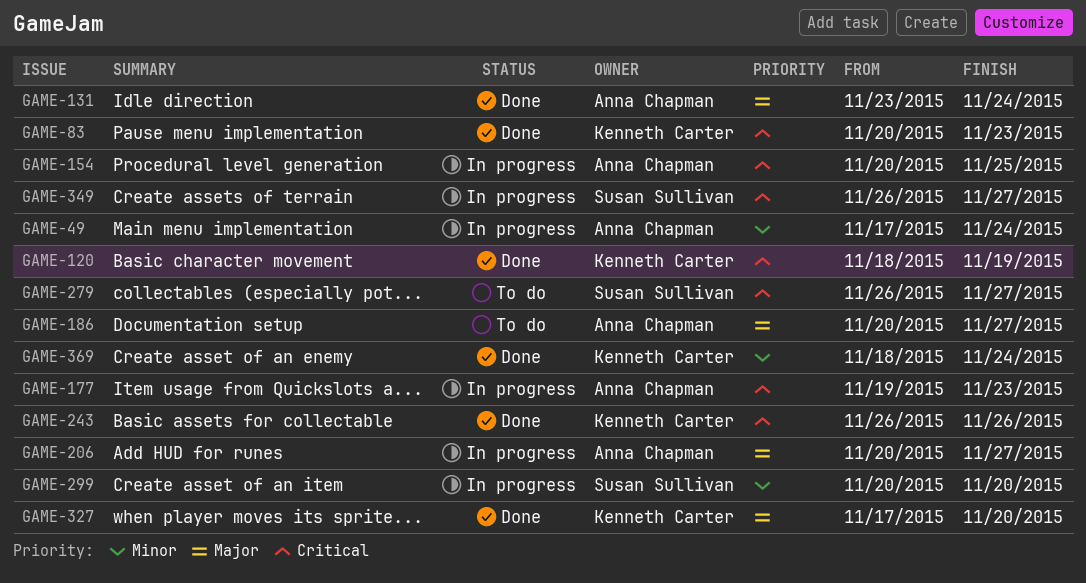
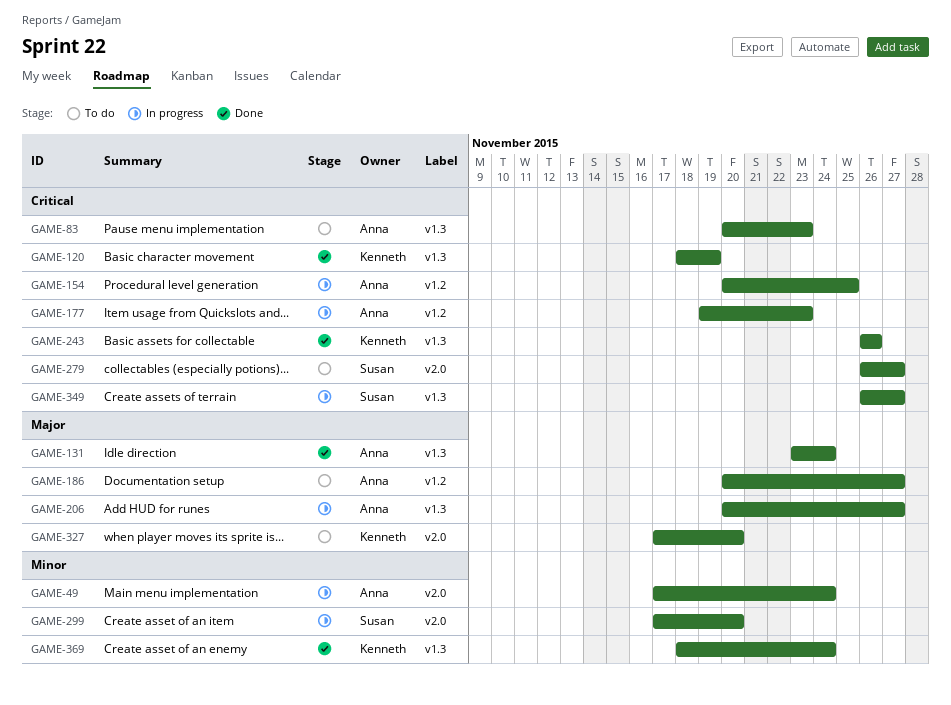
GAME-83, status: Done -> To do
GAME-83, owner: Kenneth Carter -> Anna Chapman
GAME-299, start: Nov 20 -> Nov 17
GAME-327, status: Done -> To do

